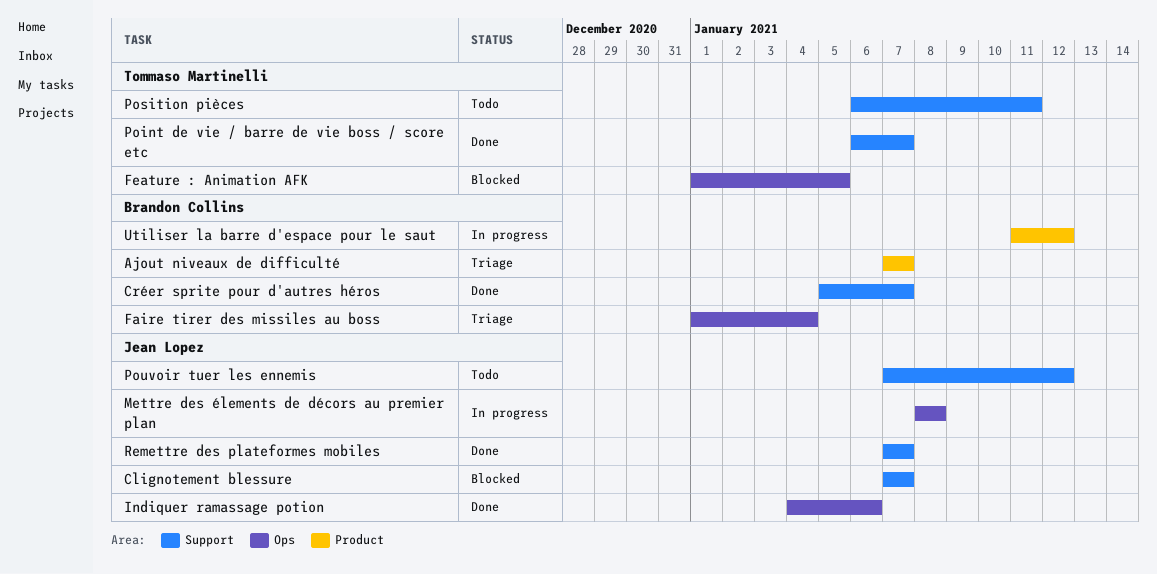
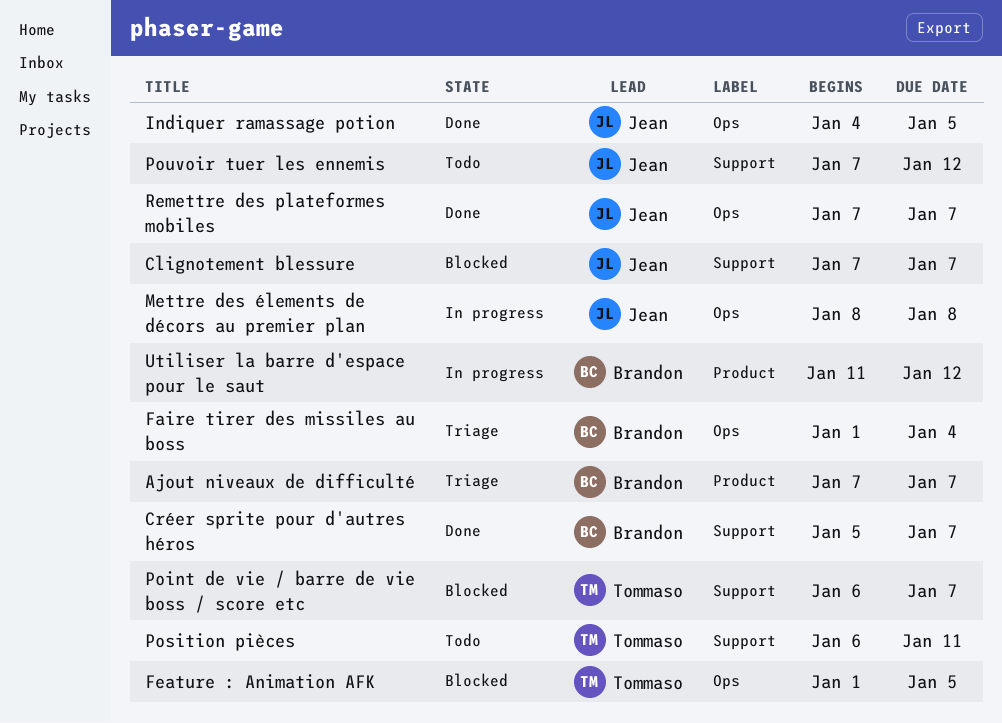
Indiquer ramassage potion, due: Jan 6 -> Jan 5
Point de vie / barre de vie boss / score etc, status: Done -> Blocked
Remettre des plateformes mobiles, label: Support -> Ops

